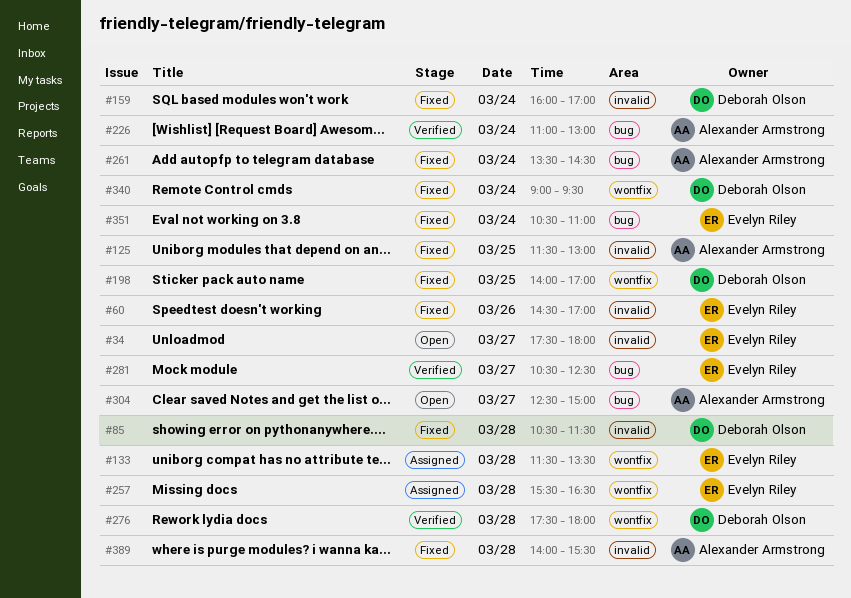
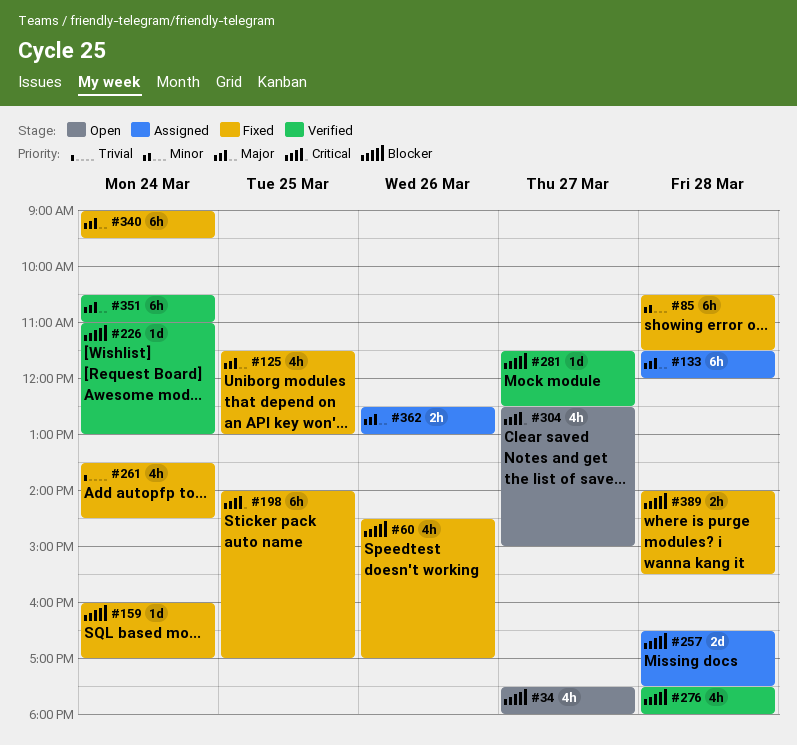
#133, ends: 13:30 -> 12:00
#257, begins: 15:30 -> 16:30
#257, ends: 16:30 -> 17:30
#281, begins: 10:30 -> 11:30
#351, status: Fixed -> Verified
#362: none -> present

